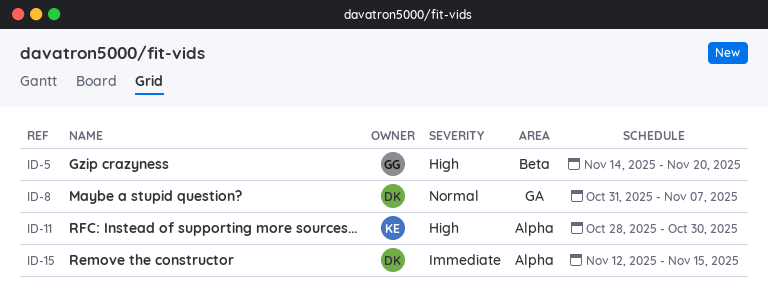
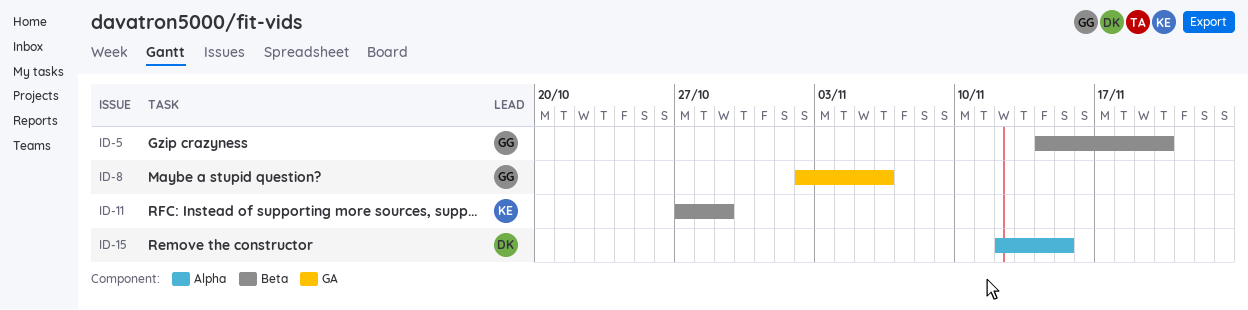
ID-8, owner: DK -> GG
ID-8, start: Oct 31 -> Nov 2
ID-8, due: Nov 7 -> Nov 6
ID-11, label: Alpha -> Beta
ID-11, start: Oct 28 -> Oct 27
ID-11, due: Oct 30 -> Oct 29

